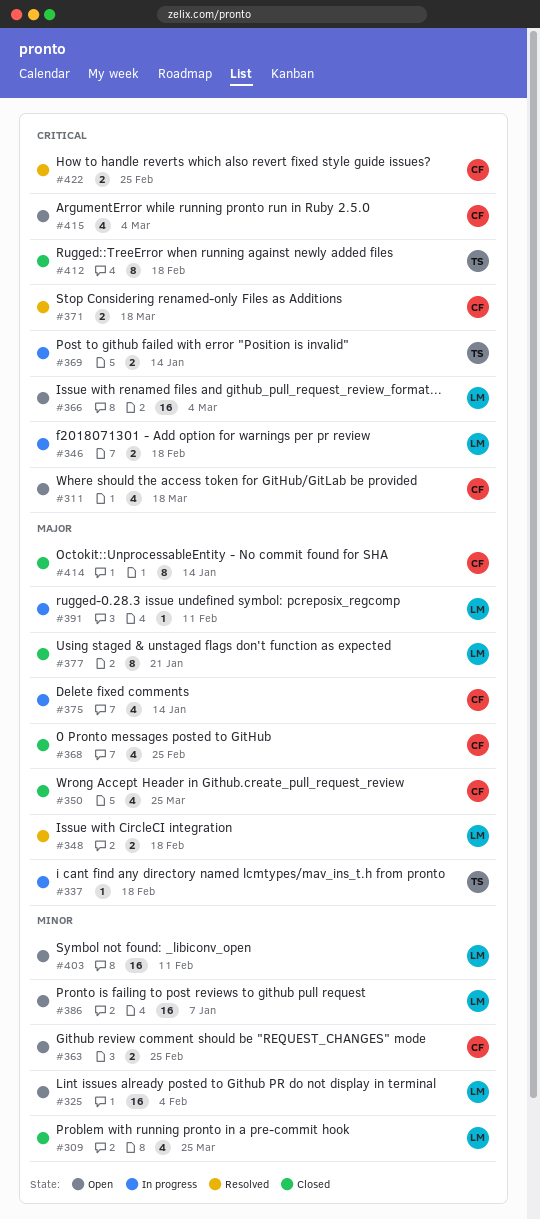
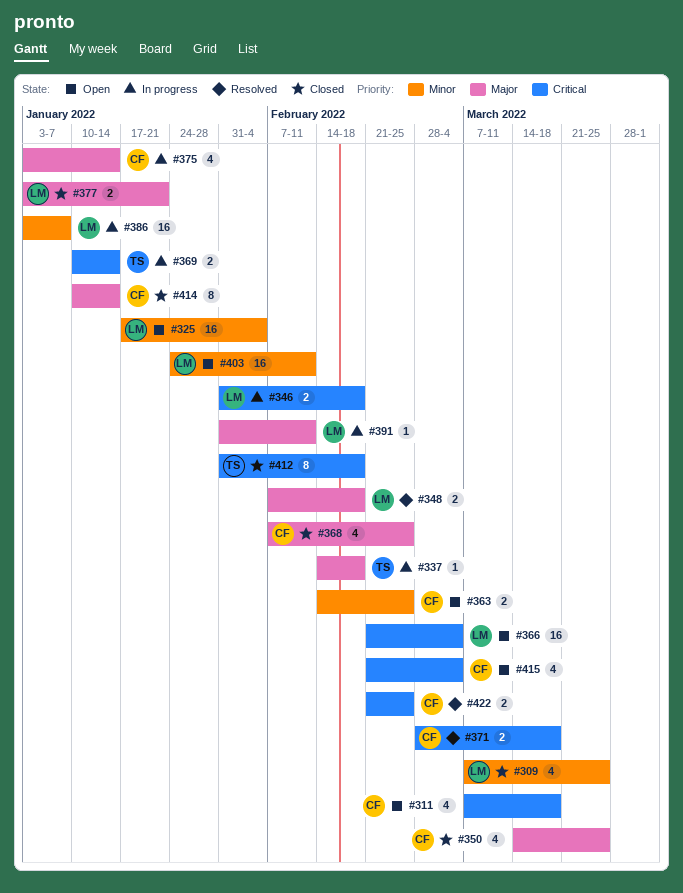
#377, estimate: 8 -> 2
#386, status: Open -> In progress

